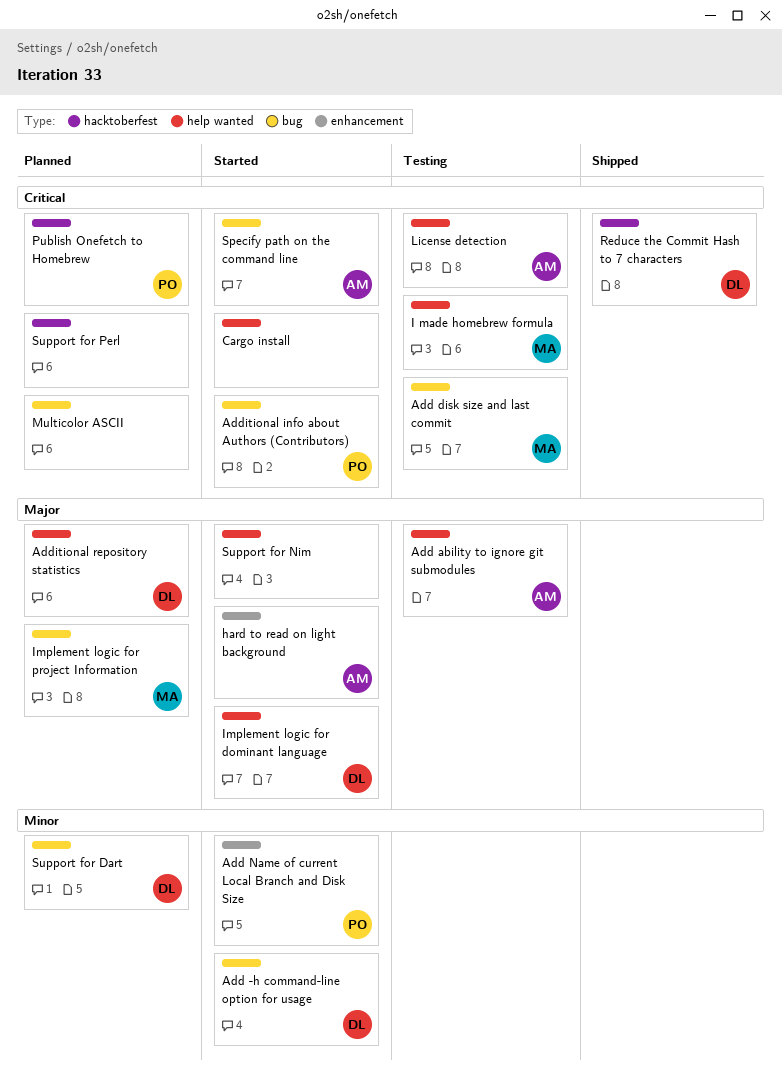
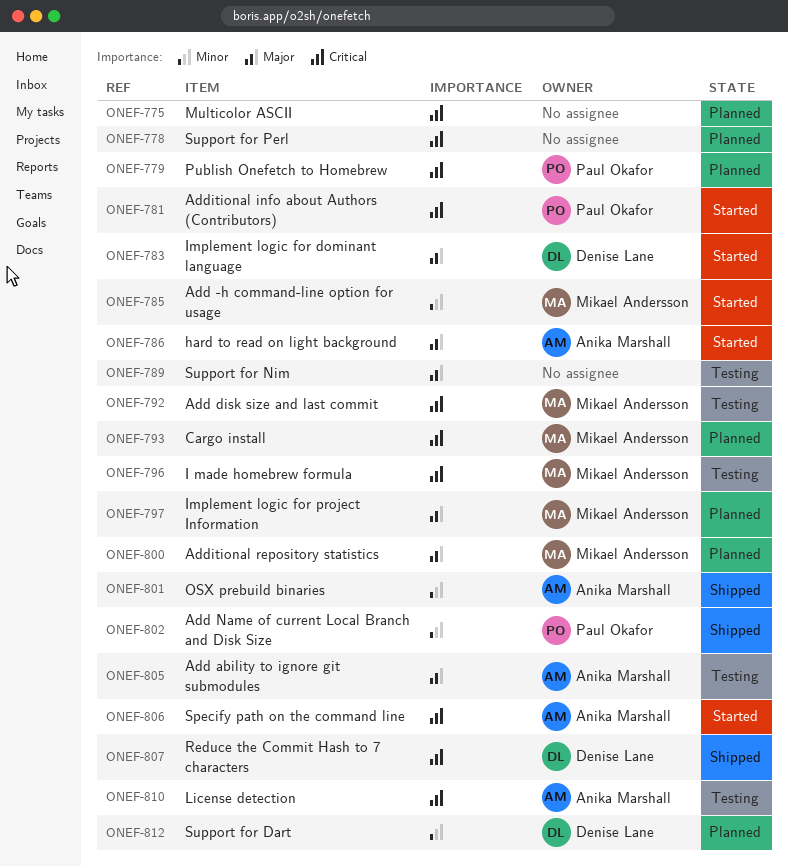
Add -h command-line option for usage, owner: Denise Lane -> Mikael Andersson
Add Name of current Local Branch and Disk Size, status: Started -> Shipped
Additional repository statistics, owner: Denise Lane -> Mikael Andersson
Cargo install, status: Started -> Planned
Cargo install, owner: none -> Mikael Andersson
OSX prebuild binaries: none -> present
Support for Nim, status: Started -> Testing

